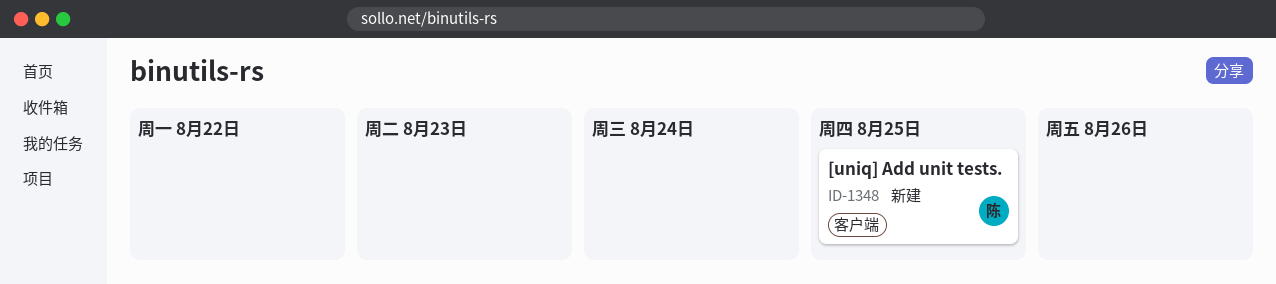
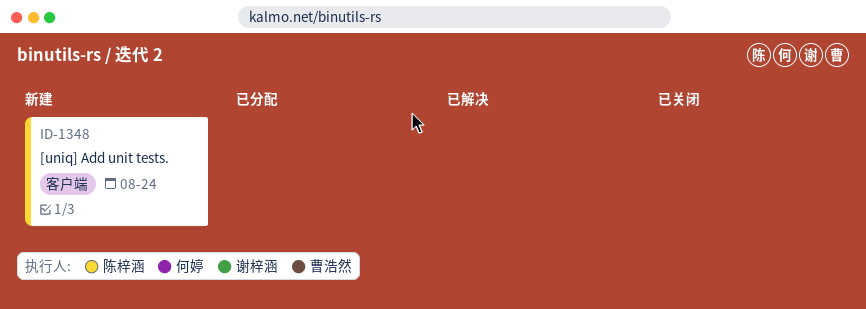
ID-1348, due: Aug 25 -> Aug 24

